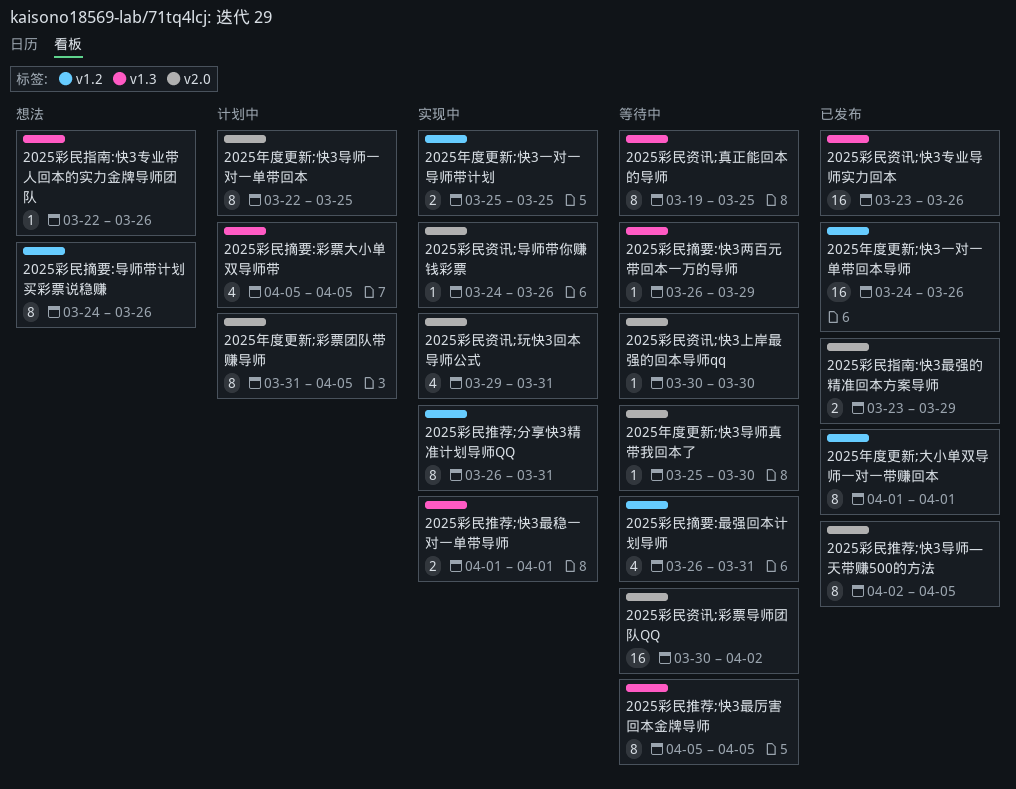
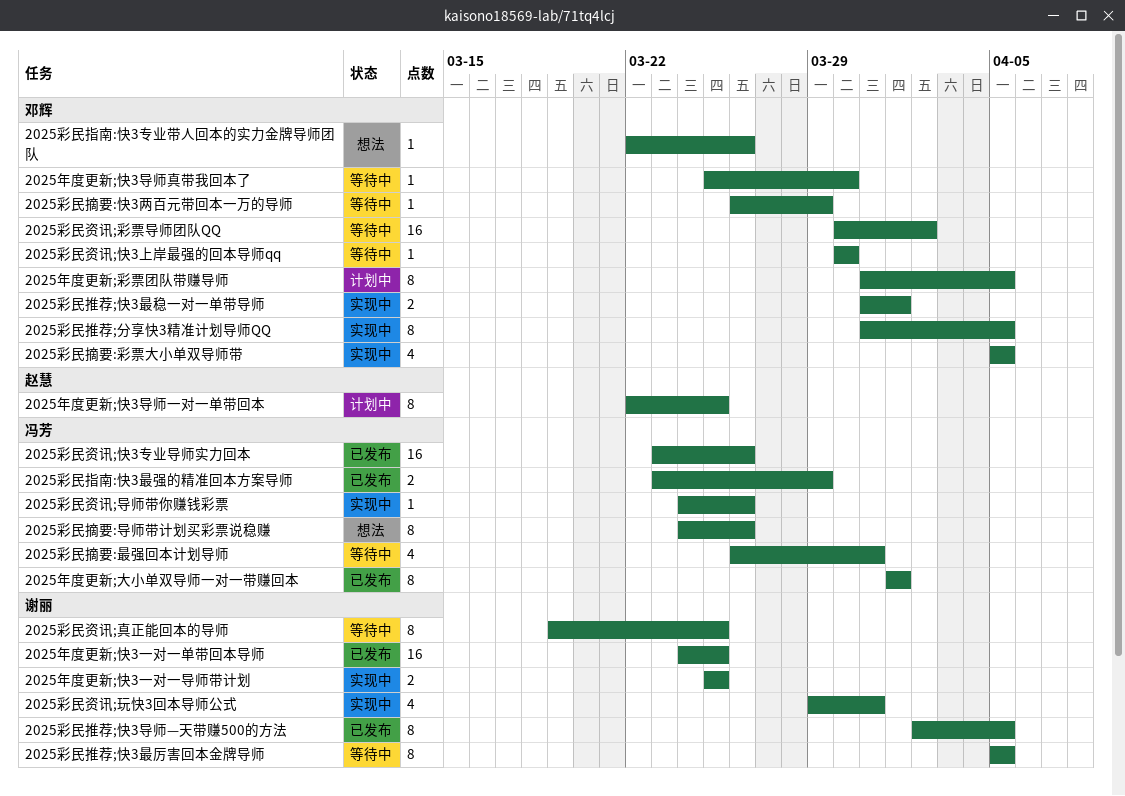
2025年度更新;快3一对一单带回本导师, due: Mar 26 -> Mar 25
2025彩民推荐;分享快3精准计划导师QQ, start: Mar 26 -> Mar 31
2025彩民推荐;分享快3精准计划导师QQ, due: Mar 31 -> Apr 5
2025彩民推荐;快3最稳一对一单带导师, start: Apr 1 -> Mar 31
2025彩民摘要:彩票大小单双导师带, status: 计划中 -> 实现中

